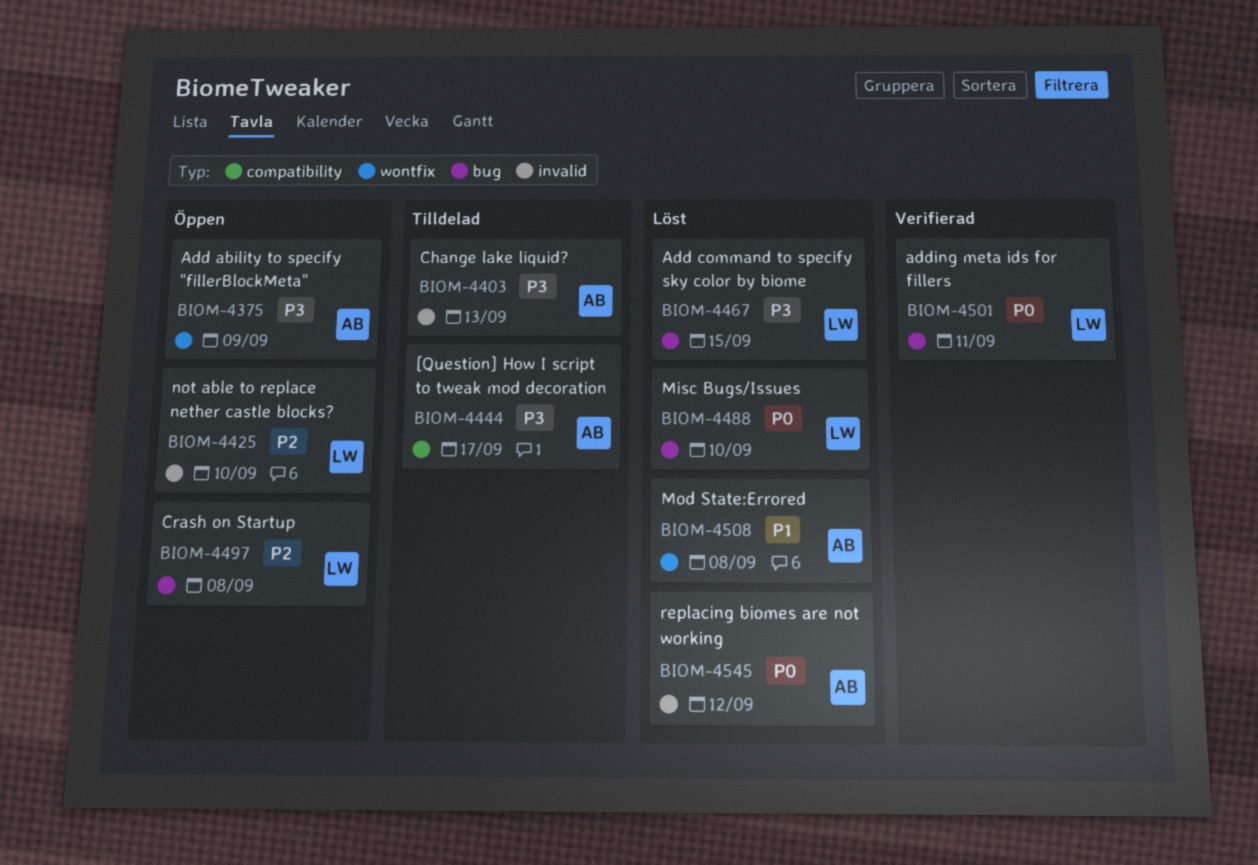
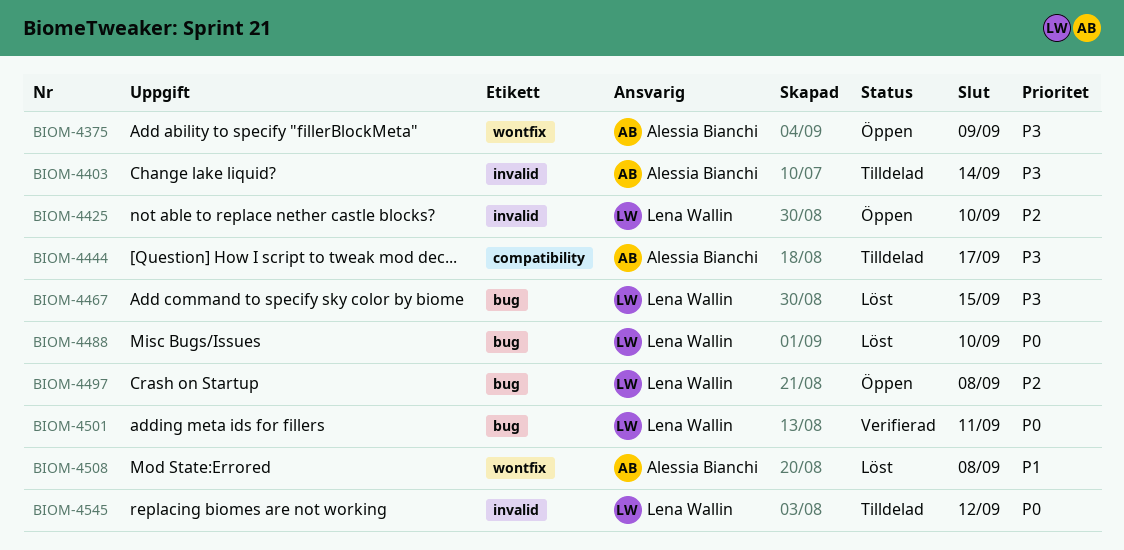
BIOM-4403, due: Sep 13 -> Sep 14
BIOM-4545, status: Löst -> Tilldelad
BIOM-4545, owner: Alessia Bianchi -> Lena Wallin

